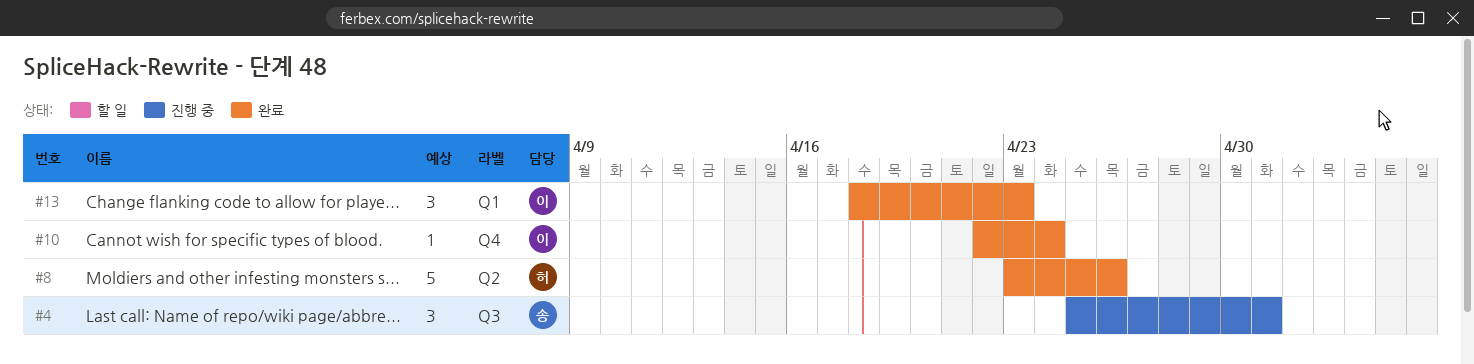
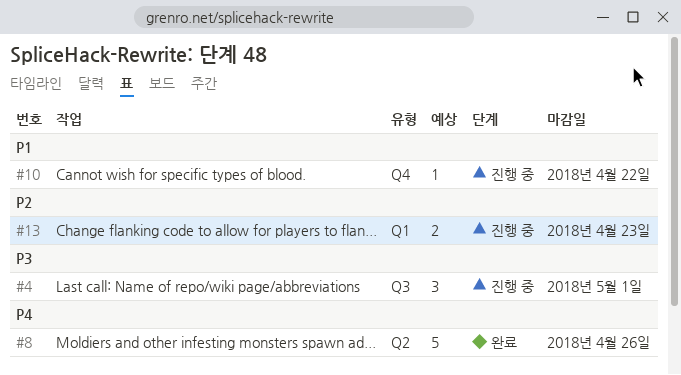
#10, status: 완료 -> 진행 중
#10, due: Apr 24 -> Apr 22
#13, status: 완료 -> 진행 중
#13, estimate: 3 -> 2

